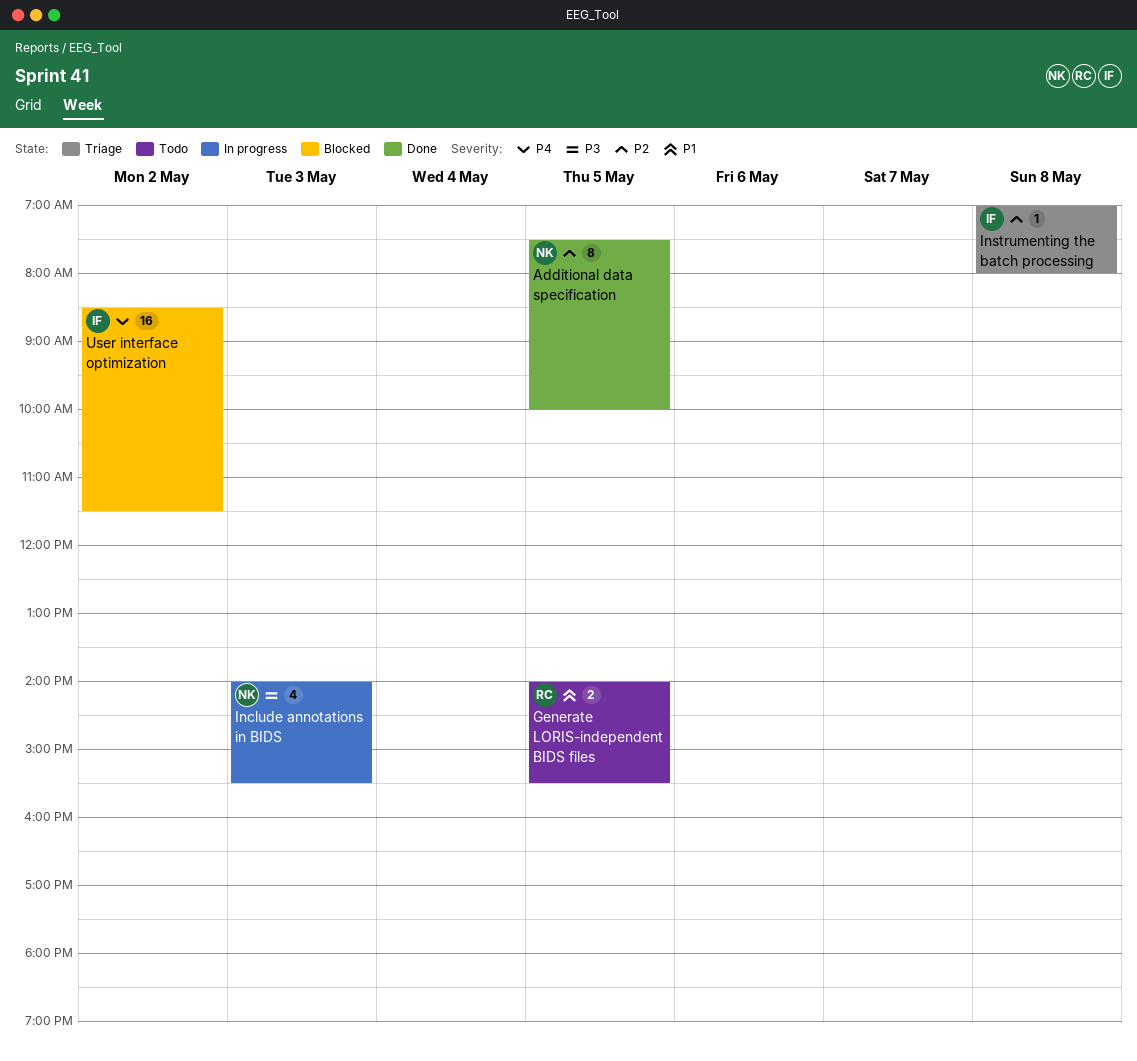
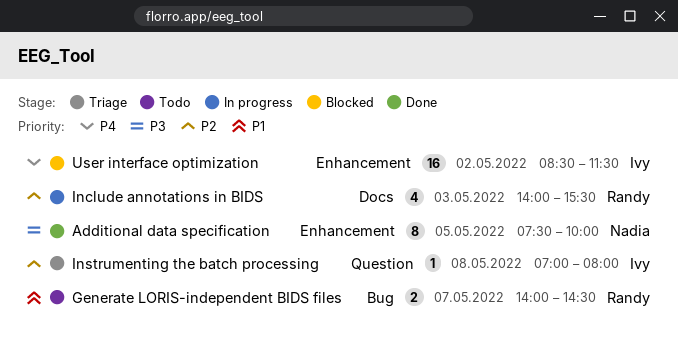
Additional data specification, priority: P2 -> P3
Generate LORIS-independent BIDS files, day: May 5 -> May 7
Generate LORIS-independent BIDS files, ends: 15:30 -> 14:30
Include annotations in BIDS, owner: Nadia -> Randy
Include annotations in BIDS, priority: P3 -> P2

